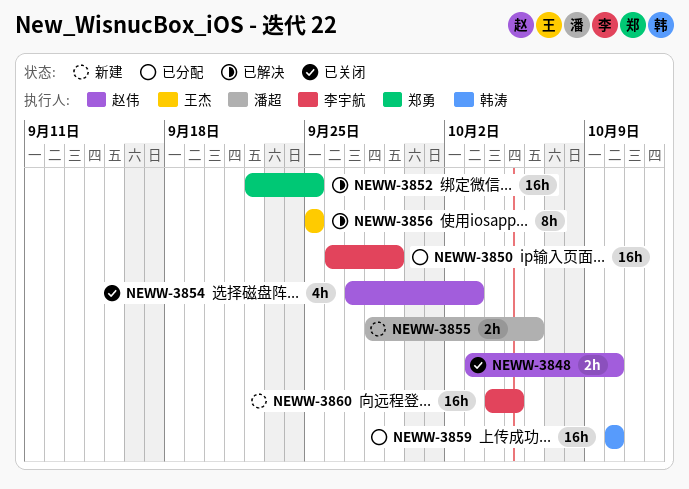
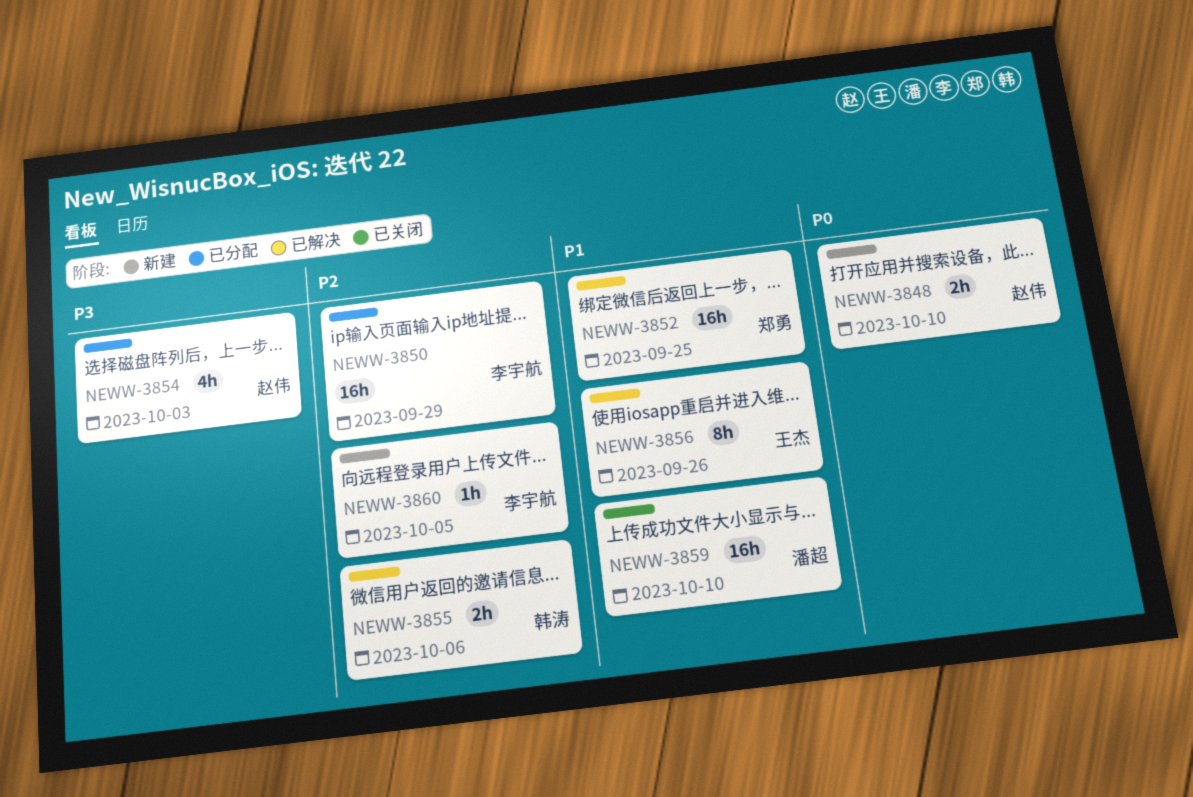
NEWW-3848, status: 已关闭 -> 新建
NEWW-3854, status: 已关闭 -> 已分配
NEWW-3855, status: 新建 -> 已解决
NEWW-3855, owner: 潘超 -> 韩涛
NEWW-3856, due: Sep 25 -> Sep 26
NEWW-3859, status: 已分配 -> 已关闭
NEWW-3859, owner: 韩涛 -> 潘超
NEWW-3860, estimate: 16h -> 1h

